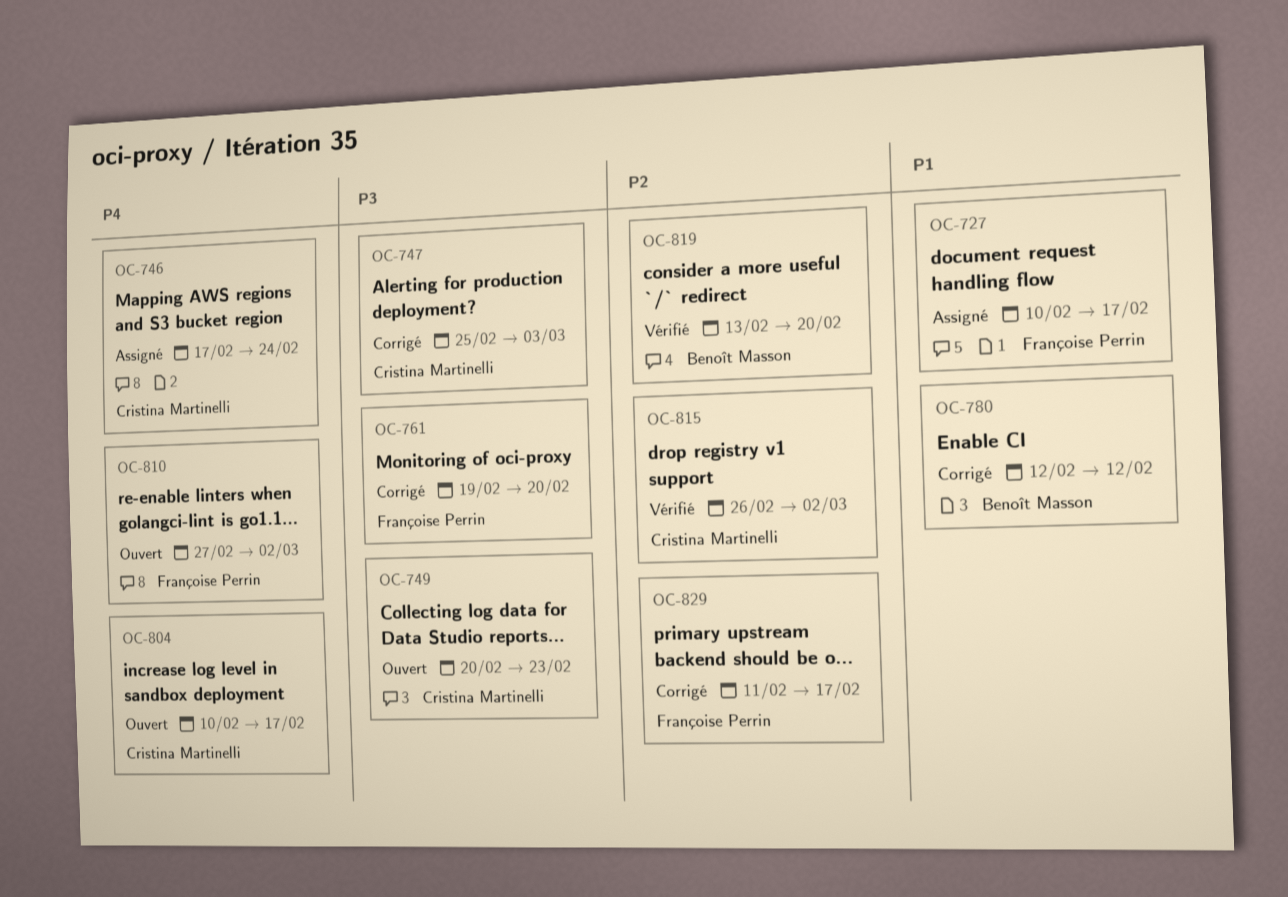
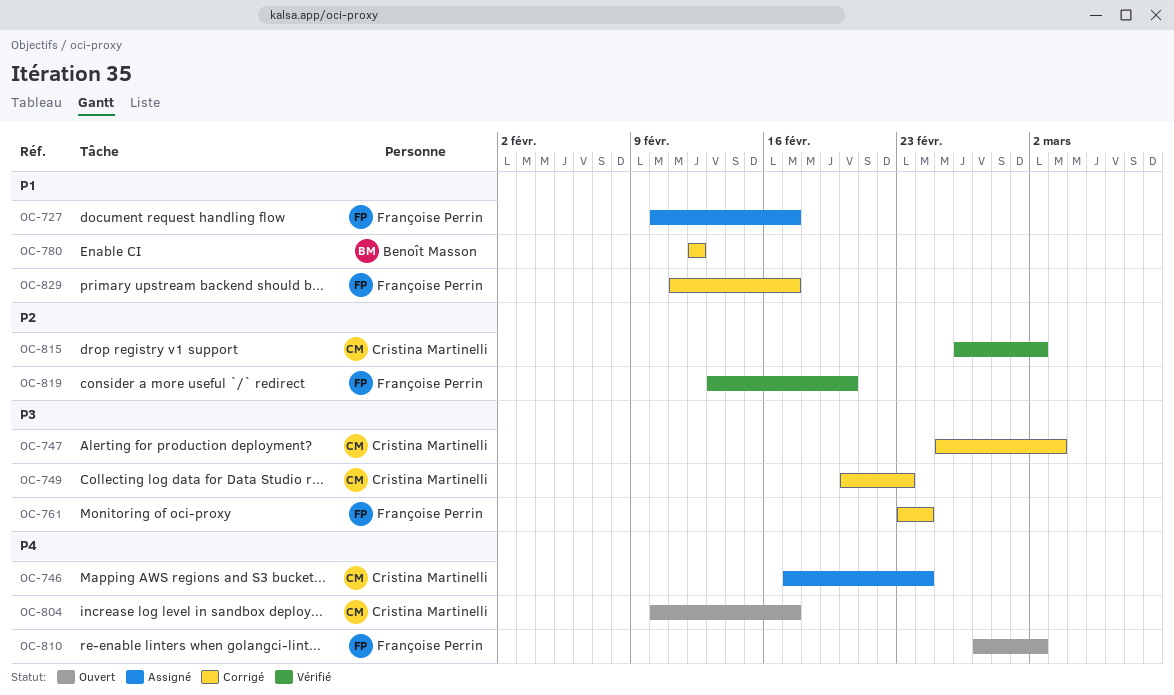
OC-749, status: Ouvert -> Corrigé
OC-761, start: Feb 19 -> Feb 23
OC-761, due: Feb 20 -> Feb 24
OC-819, owner: Benoît Masson -> Françoise Perrin
OC-829, priority: P2 -> P1

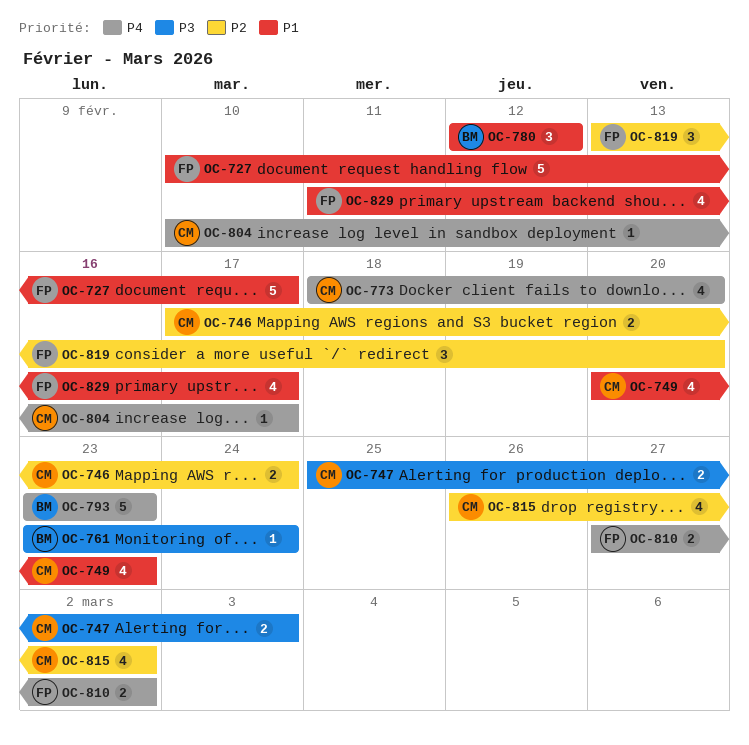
OC-746, priority: P4 -> P2
OC-749, priority: P3 -> P1
OC-761, owner: Françoise Perrin -> Benoît Masson
OC-773: none -> present
OC-793: none -> present

